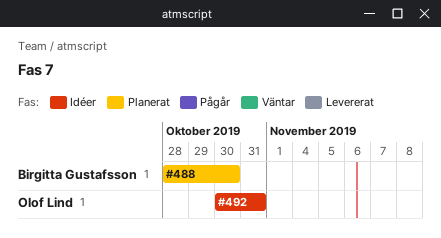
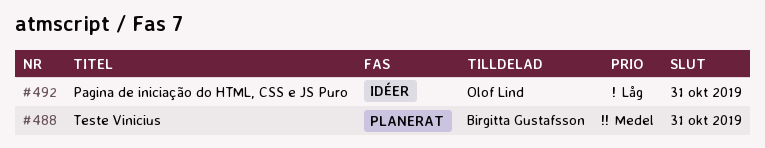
#488, due: Oct 30 -> Oct 31

